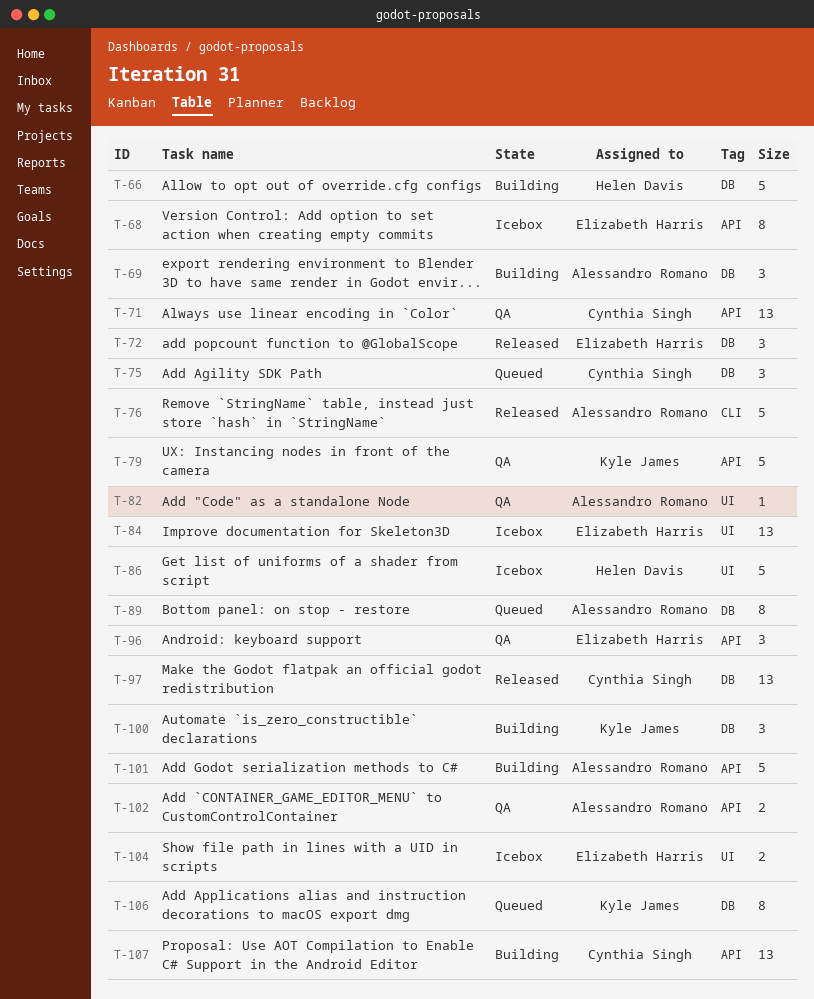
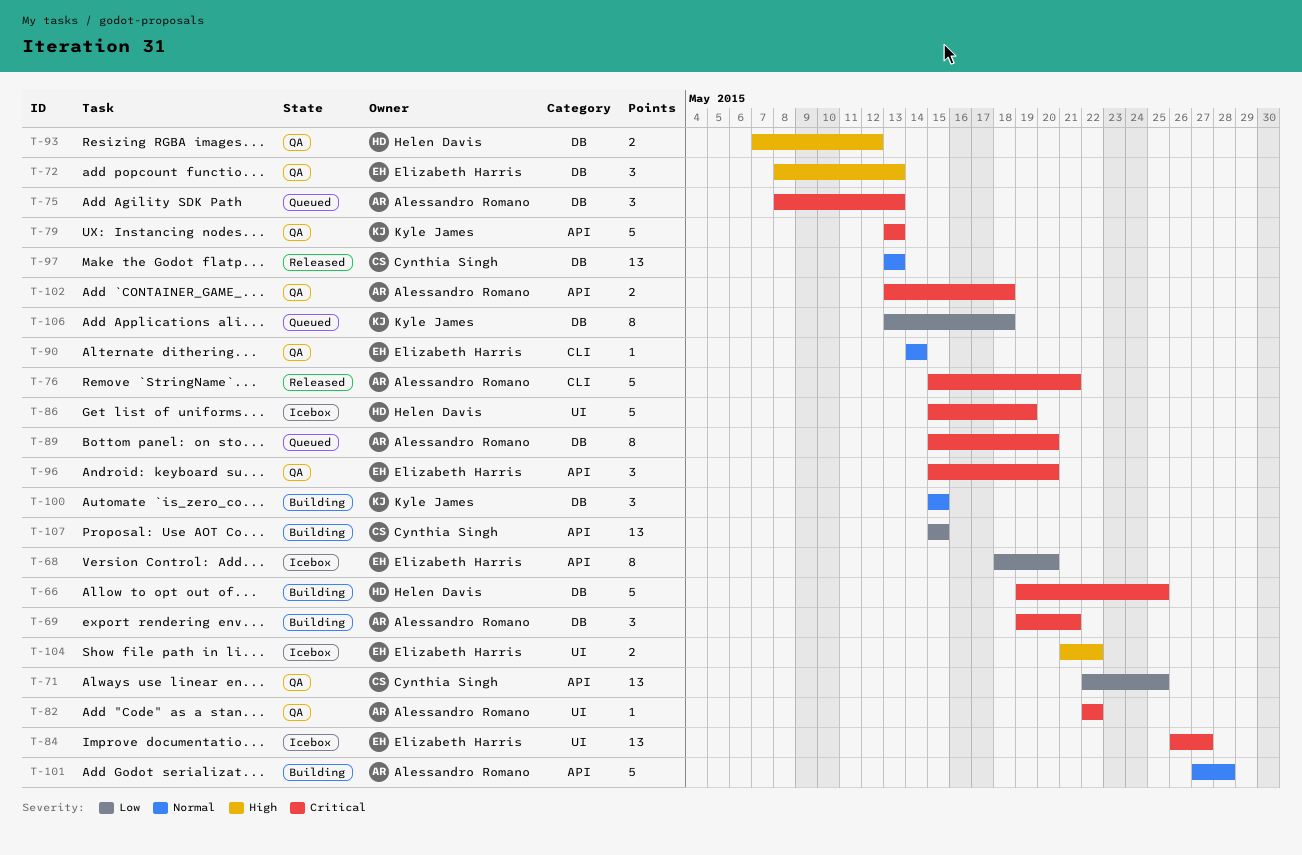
T-72, status: Released -> QA
T-75, owner: Cynthia Singh -> Alessandro Romano
T-90: none -> present
T-93: none -> present

